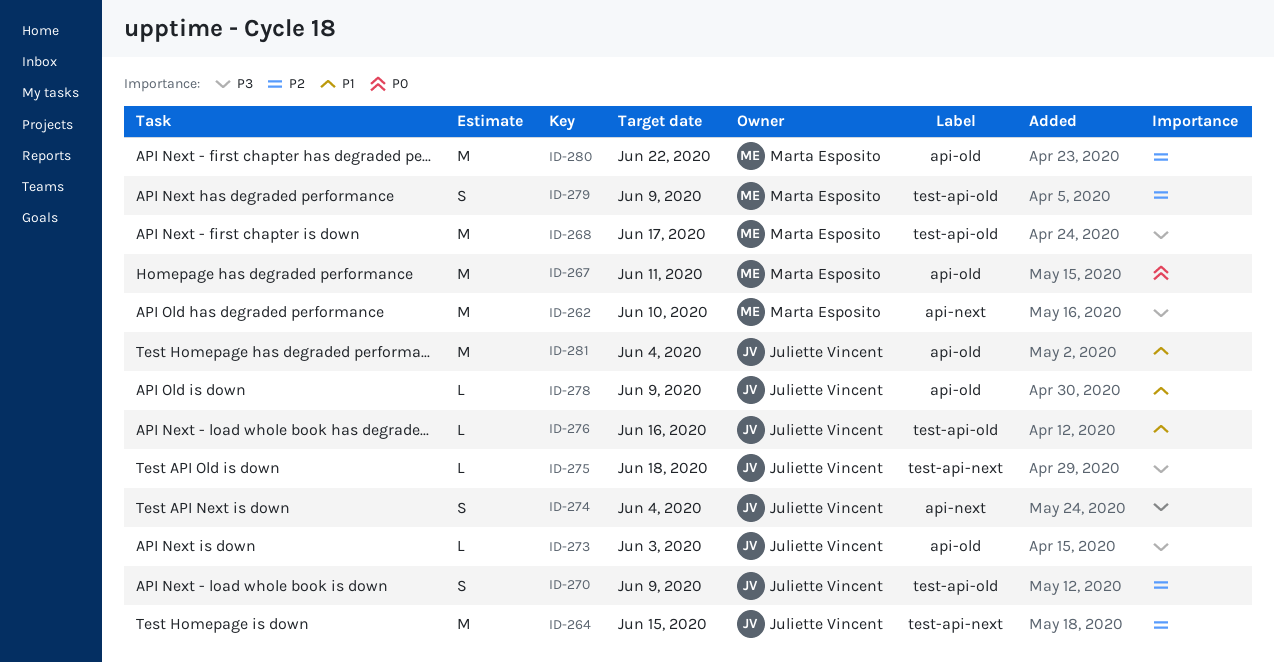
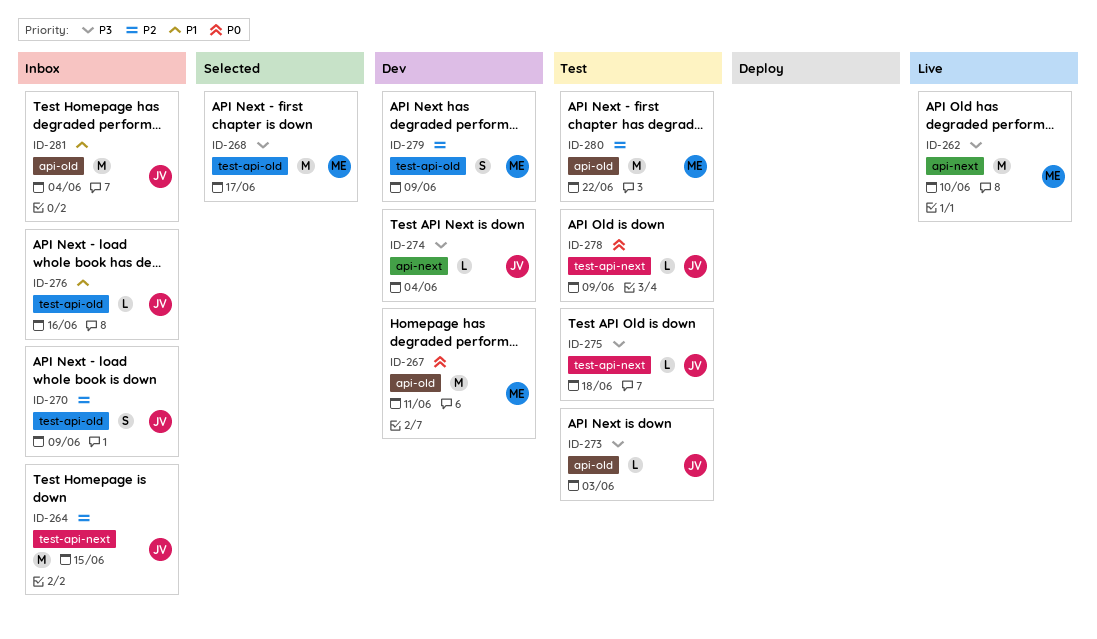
ID-274, estimate: S -> L
ID-278, priority: P1 -> P0
ID-278, label: api-old -> test-api-next

